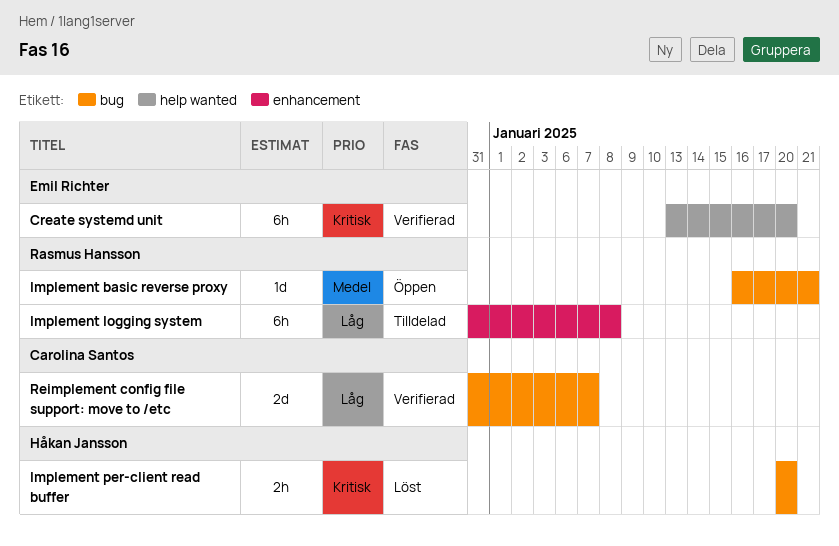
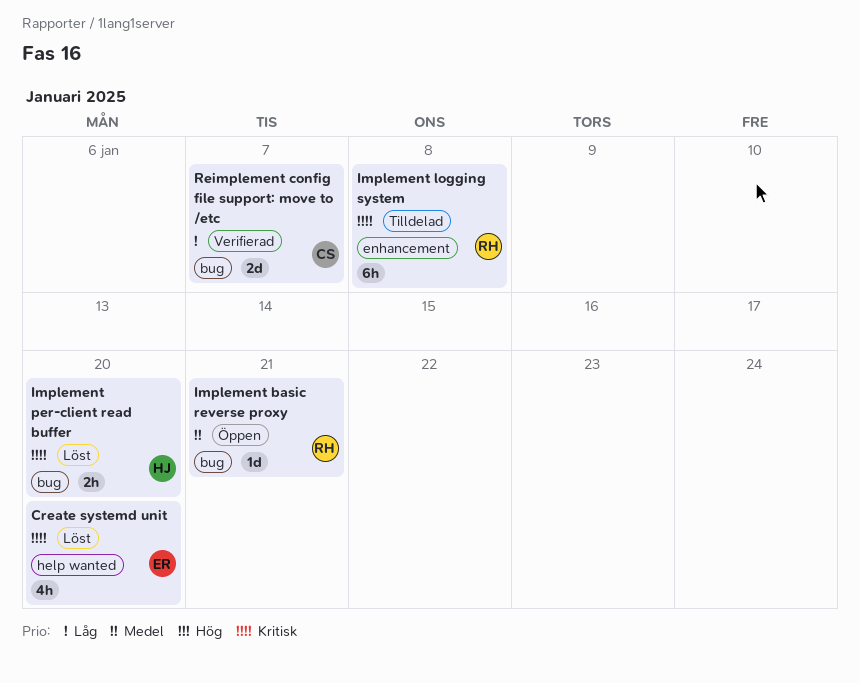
Create systemd unit, status: Verifierad -> Löst
Create systemd unit, estimate: 6h -> 4h
Implement logging system, priority: Låg -> Kritisk

